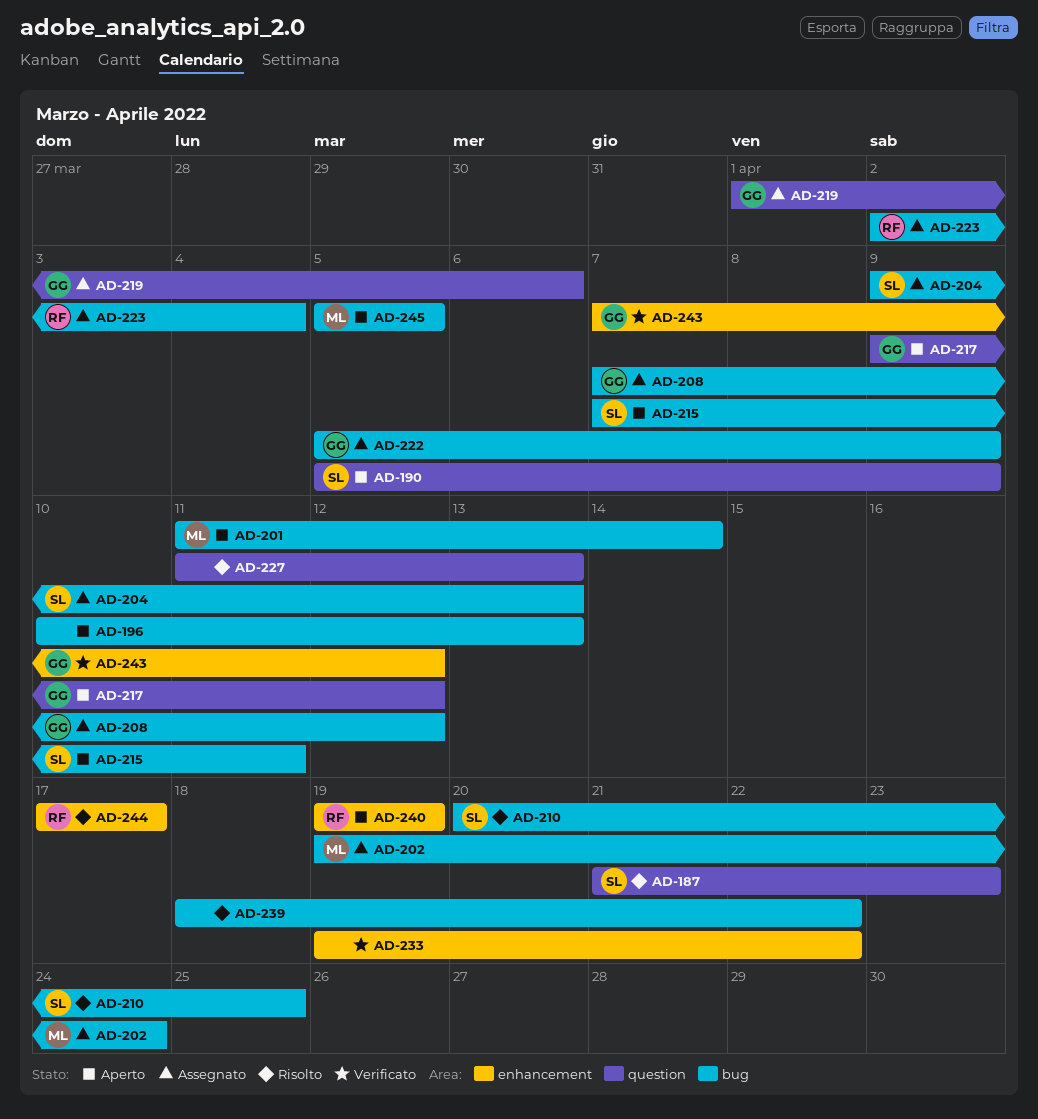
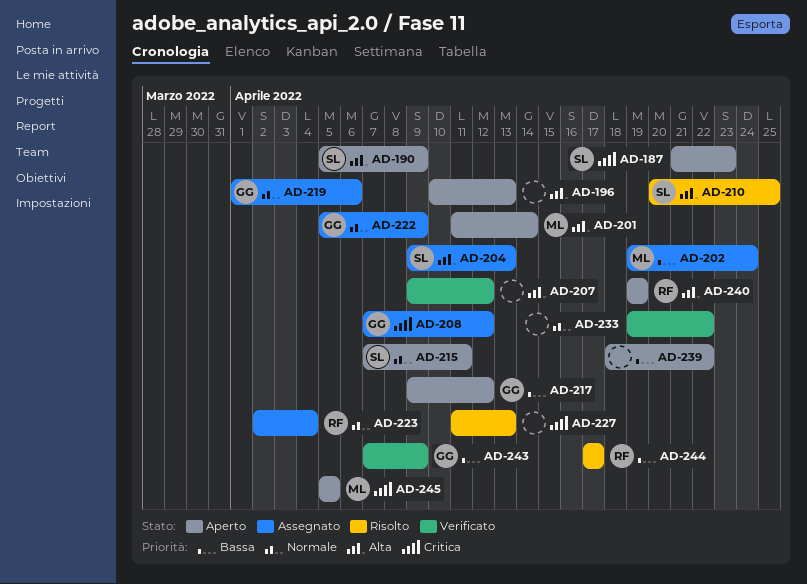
AD-187, status: Risolto -> Aperto
AD-207: none -> present
AD-239, status: Risolto -> Aperto
AD-243, due: Apr 12 -> Apr 9

